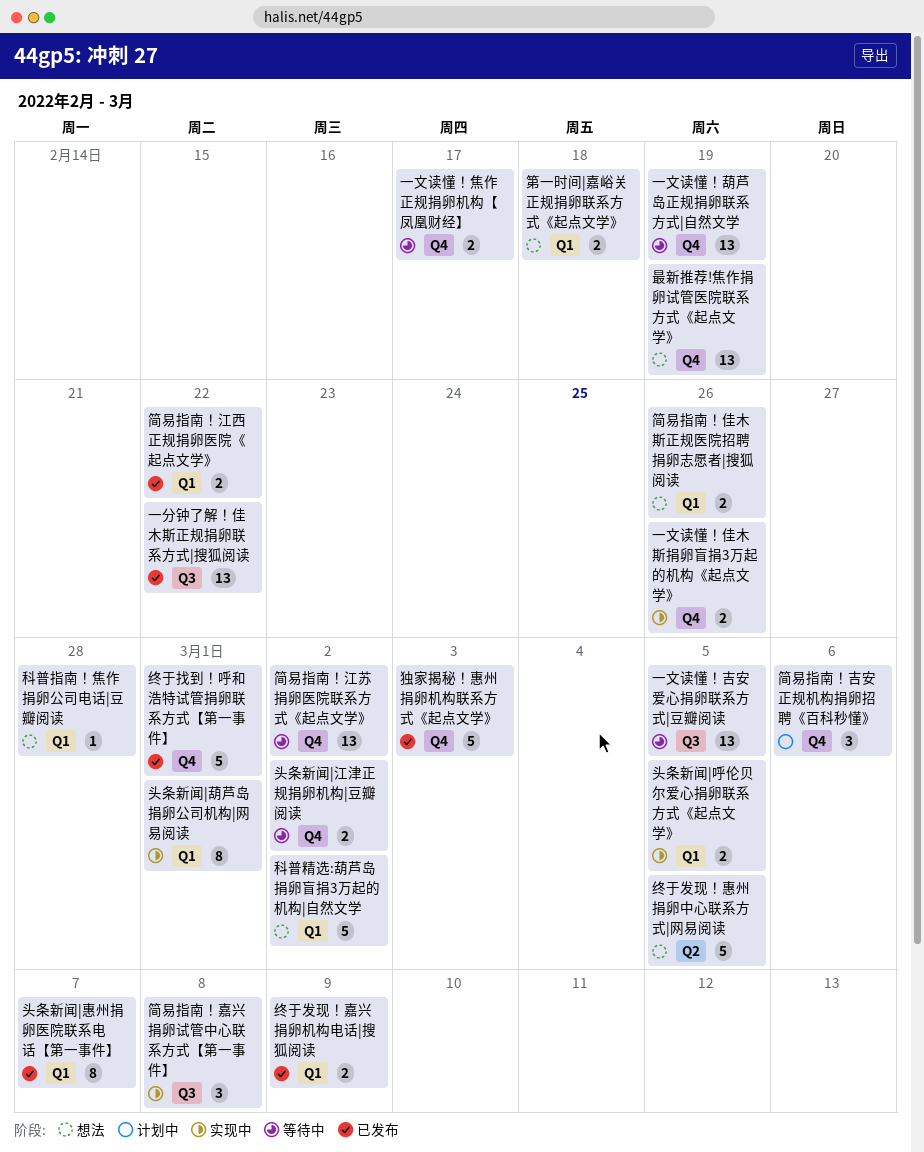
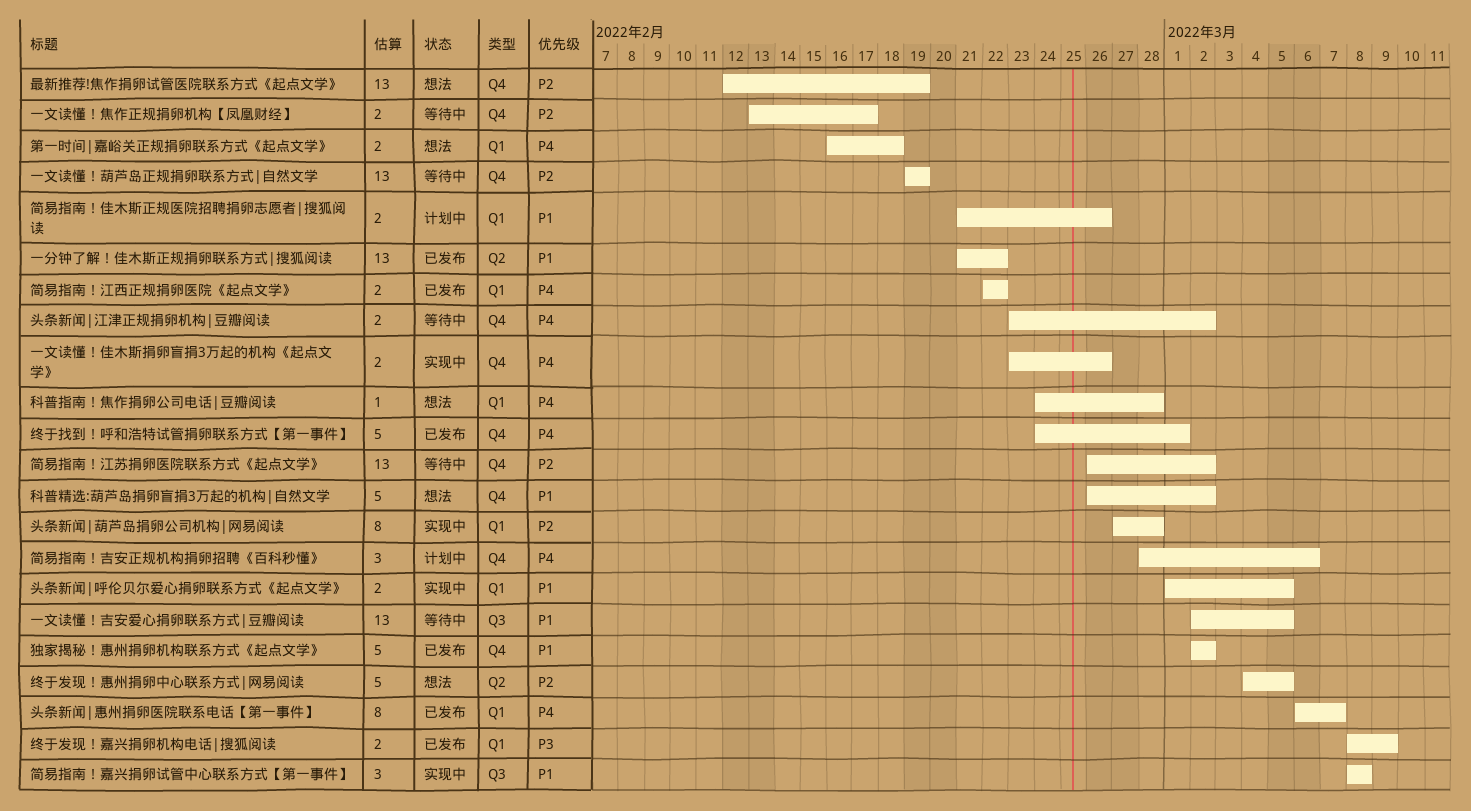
一分钟了解！佳木斯正规捐卵联系方式|搜狐阅读, label: Q3 -> Q2
头条新闻|葫芦岛捐卵公司机构|网易阅读, due: Mar 1 -> Feb 28
独家揭秘！惠州捐卵机构联系方式《起点文学》, due: Mar 3 -> Mar 2
科普精选:葫芦岛捐卵盲捐3万起的机构|自然文学, label: Q1 -> Q4
简易指南！佳木斯正规医院招聘捐卵志愿者|搜狐阅读, status: 想法 -> 计划中

